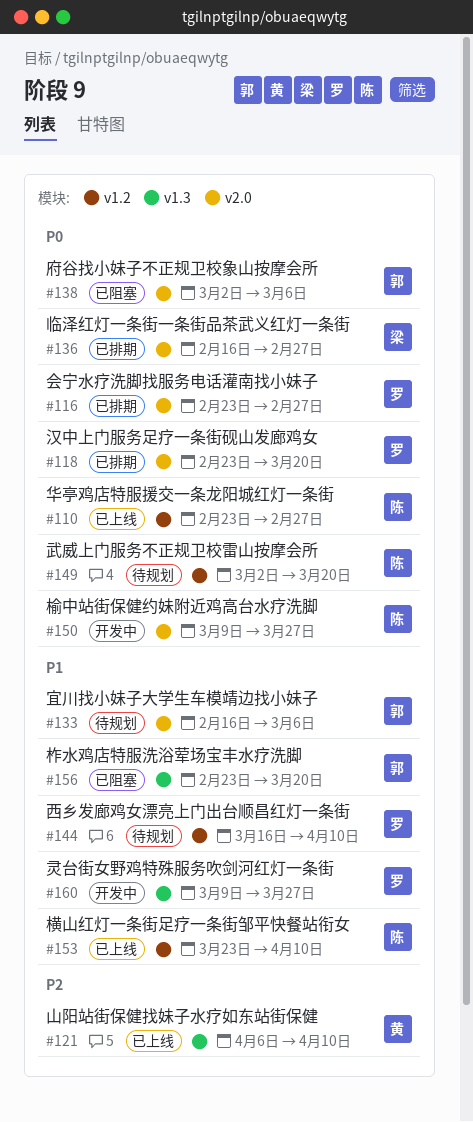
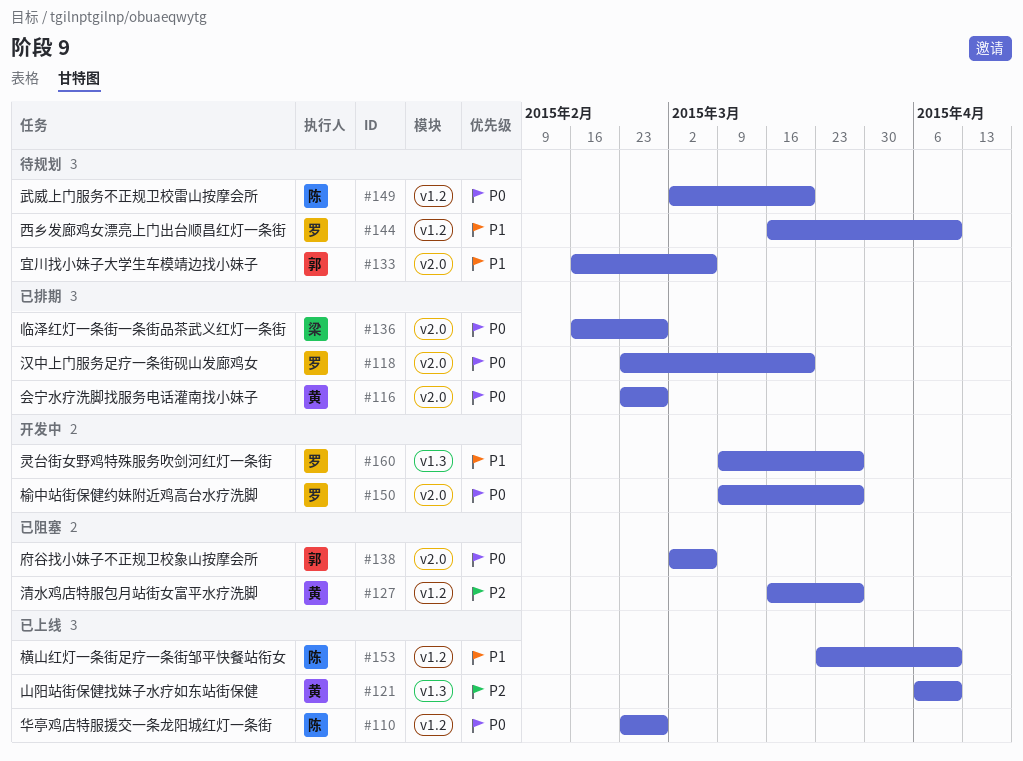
#116, owner: 罗 -> 黄
#127: none -> present
#150, owner: 陈 -> 罗
#156: present -> none

